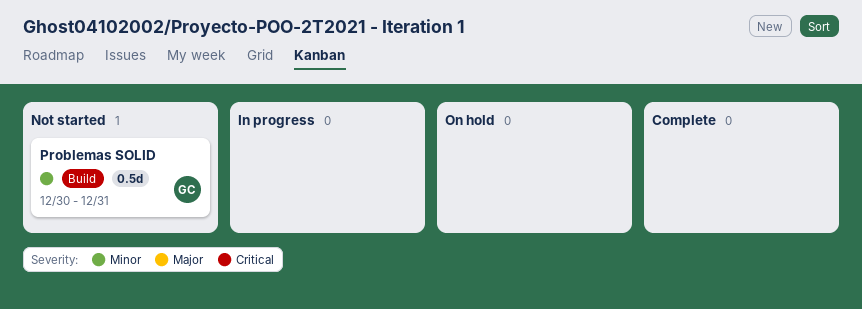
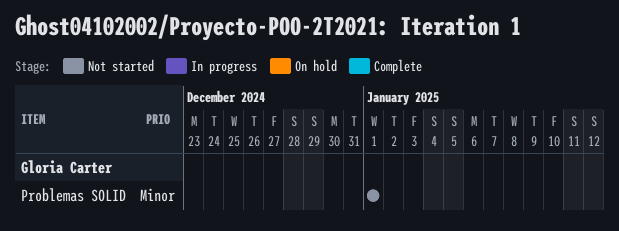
Problemas SOLID, start: Dec 30 -> Jan 1
Problemas SOLID, due: Dec 31 -> Jan 1

